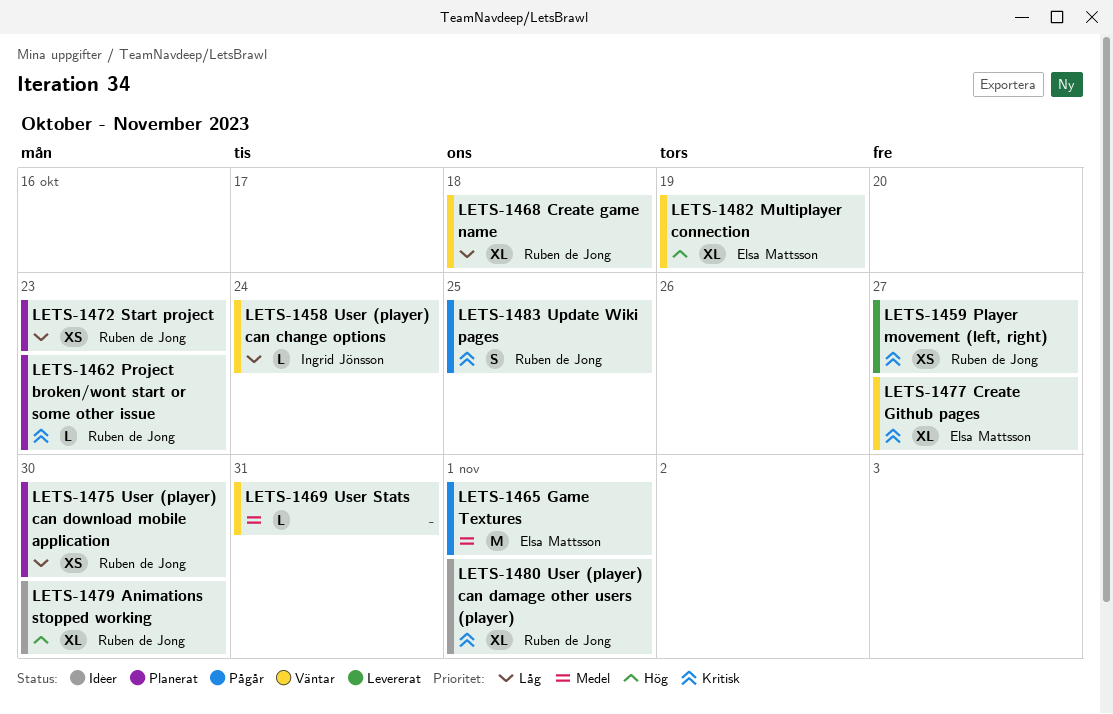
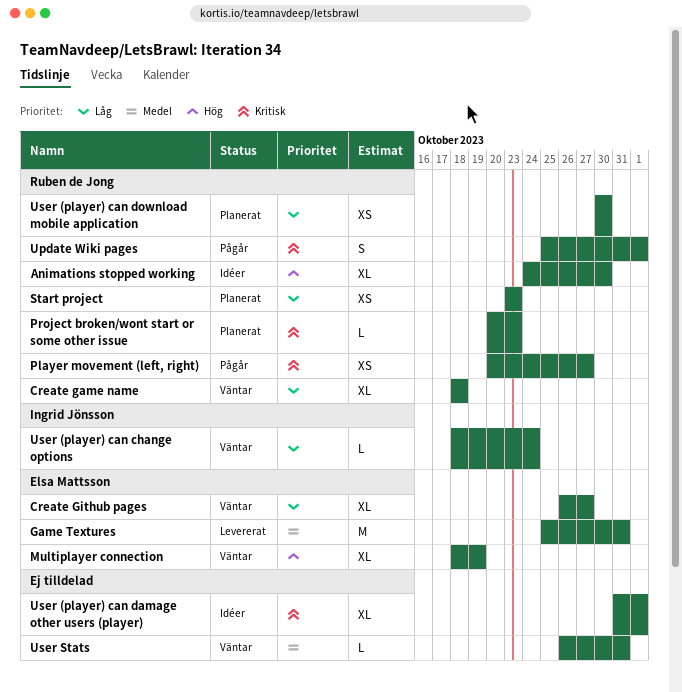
Create Github pages, priority: Kritisk -> Låg
Game Textures, status: Pågår -> Levererat
Game Textures, due: Nov 1 -> Oct 31
Player movement (left, right), status: Levererat -> Pågår
Update Wiki pages, due: Oct 25 -> Nov 1
User (player) can damage other users (player), owner: Ruben de Jong -> none

